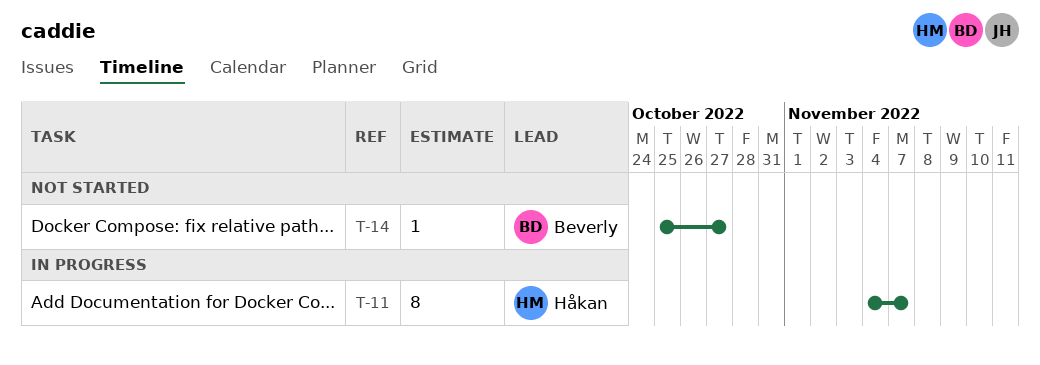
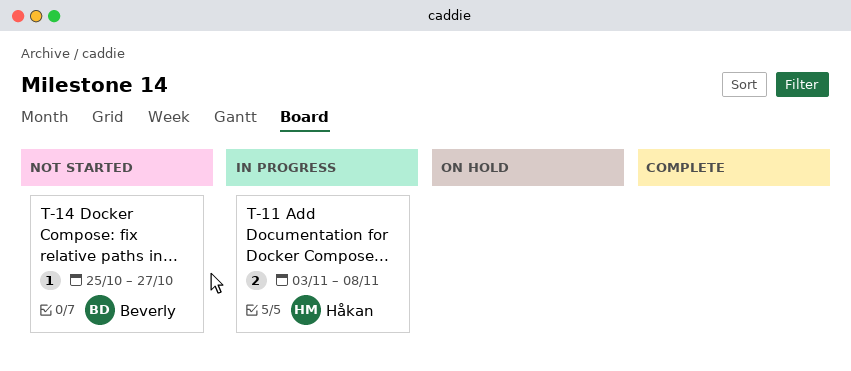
T-11, estimate: 8 -> 2
T-11, start: Nov 4 -> Nov 3
T-11, due: Nov 7 -> Nov 8

